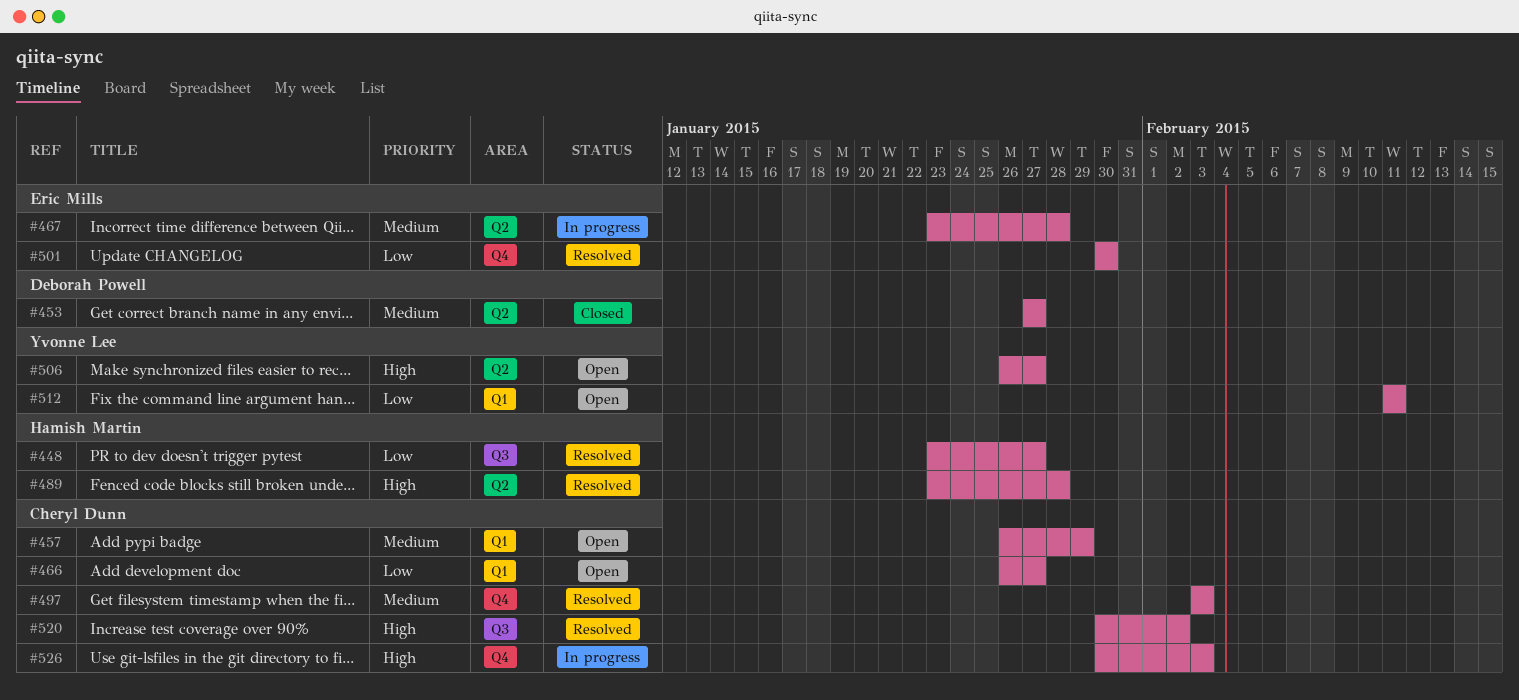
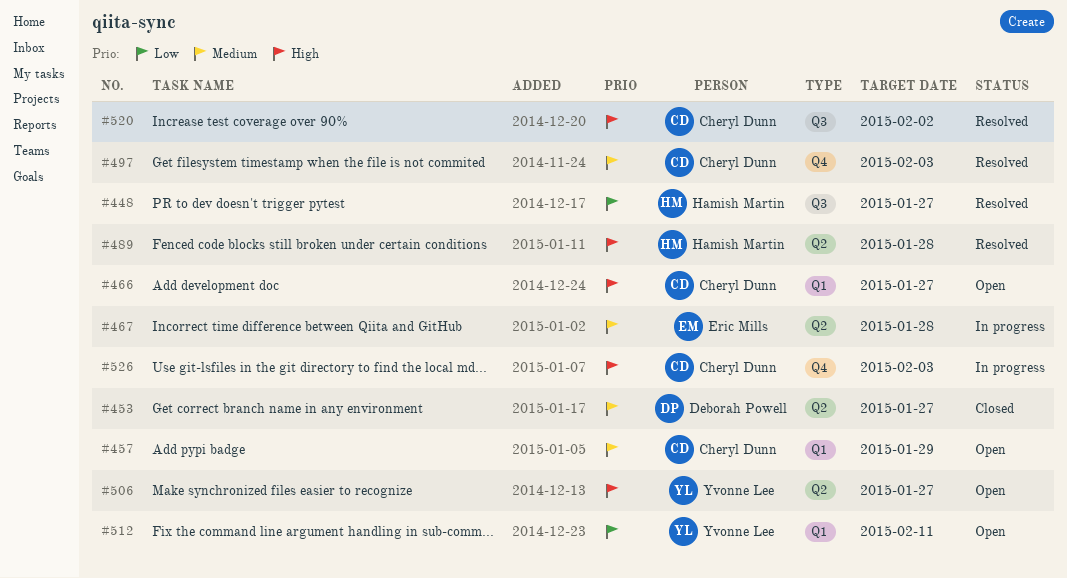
#466, priority: Low -> High
#501: present -> none

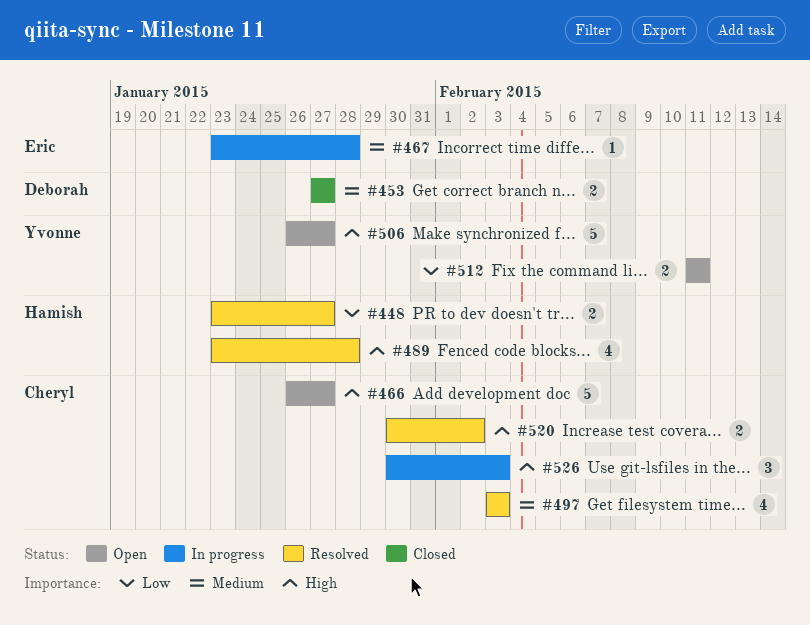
#457: present -> none

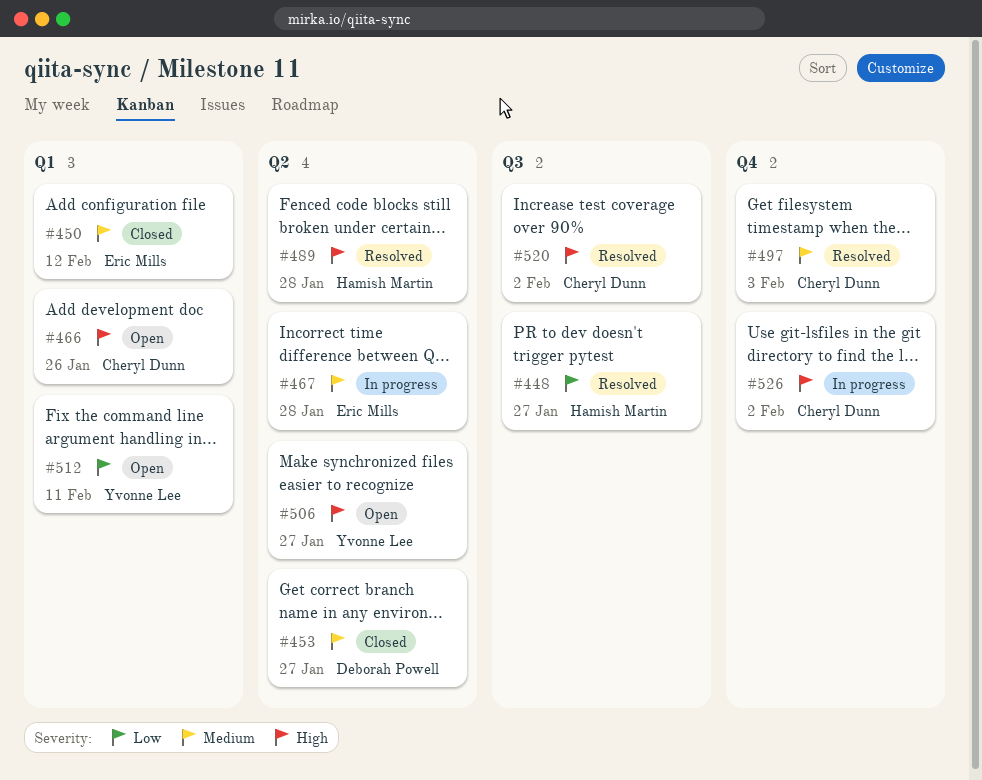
#450: none -> present
#466, due: Jan 27 -> Jan 26
#526, due: Feb 3 -> Feb 2

